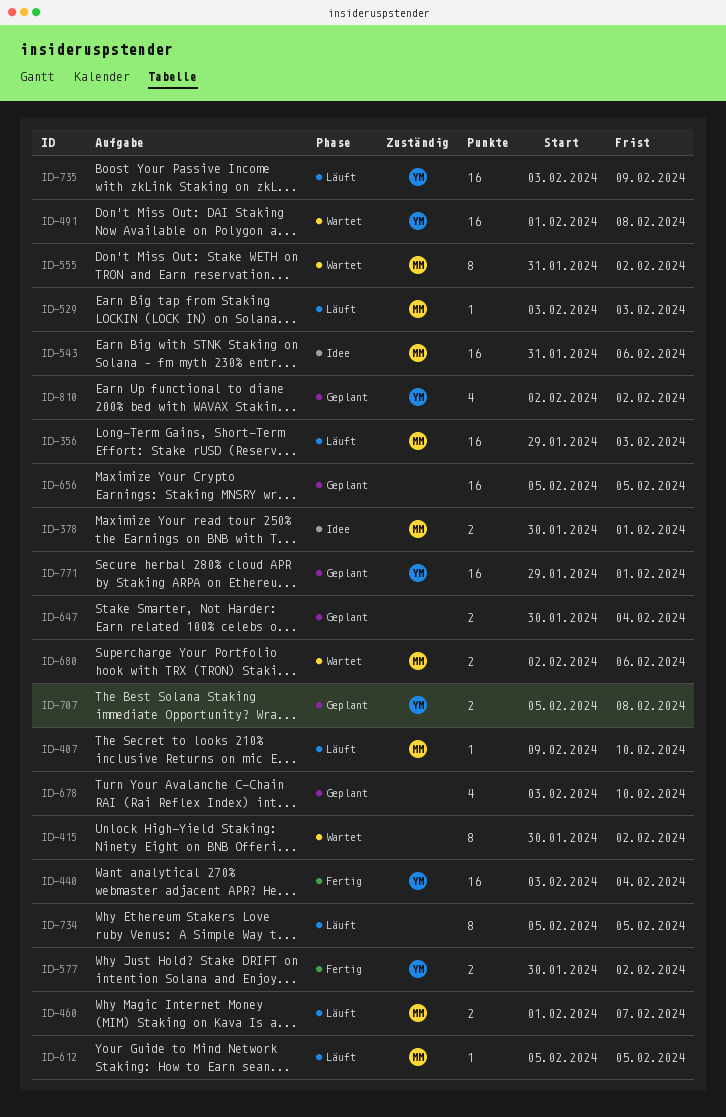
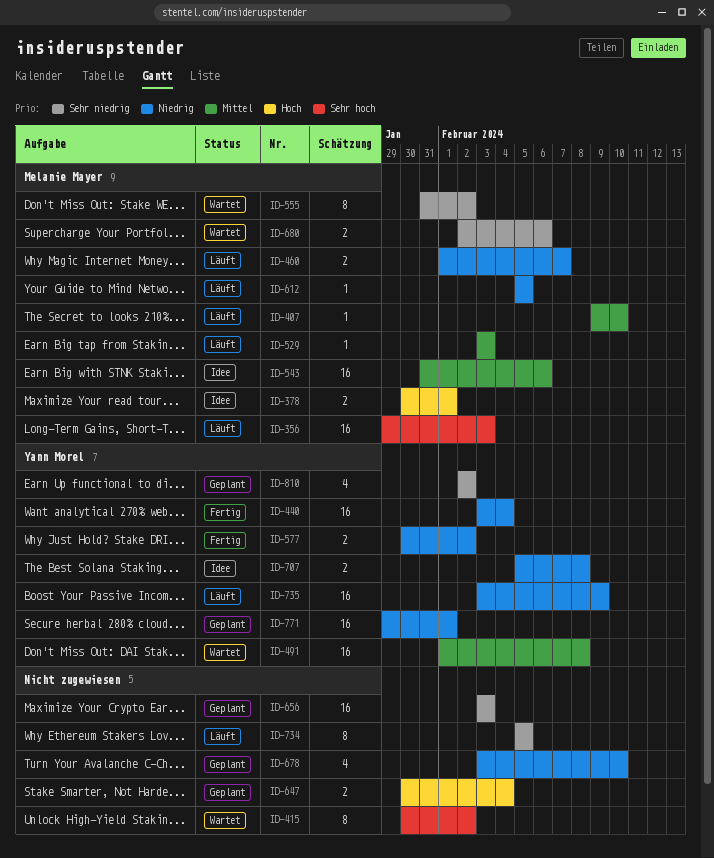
ID-656, start: Feb 5 -> Feb 3
ID-656, due: Feb 5 -> Feb 3
ID-707, status: Geplant -> Idee

